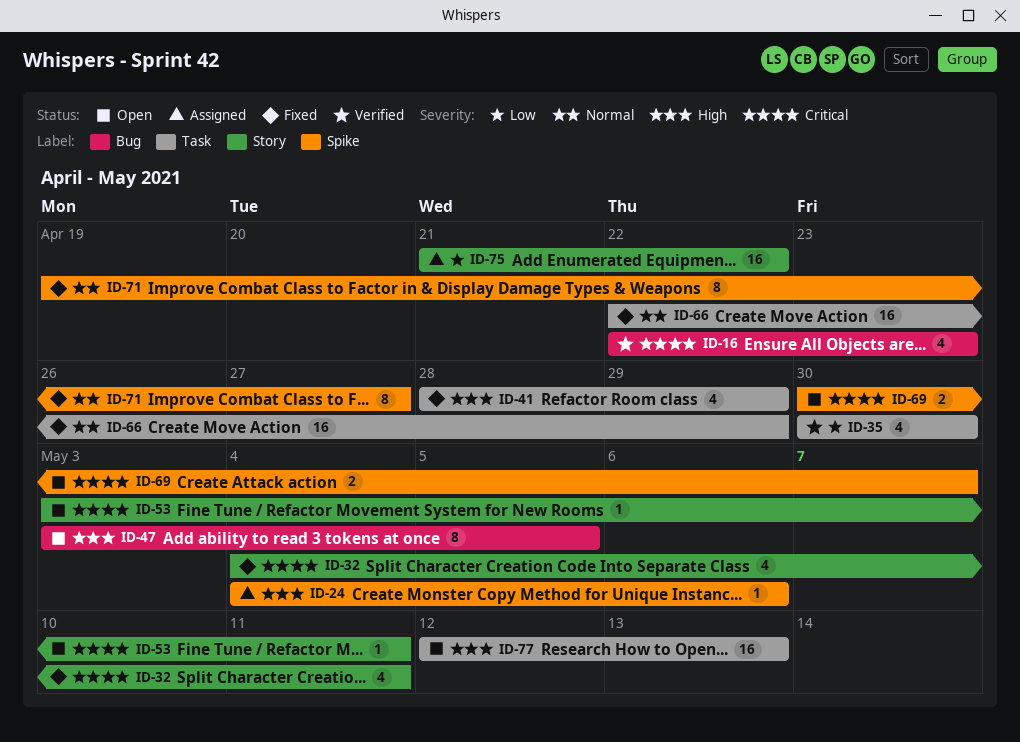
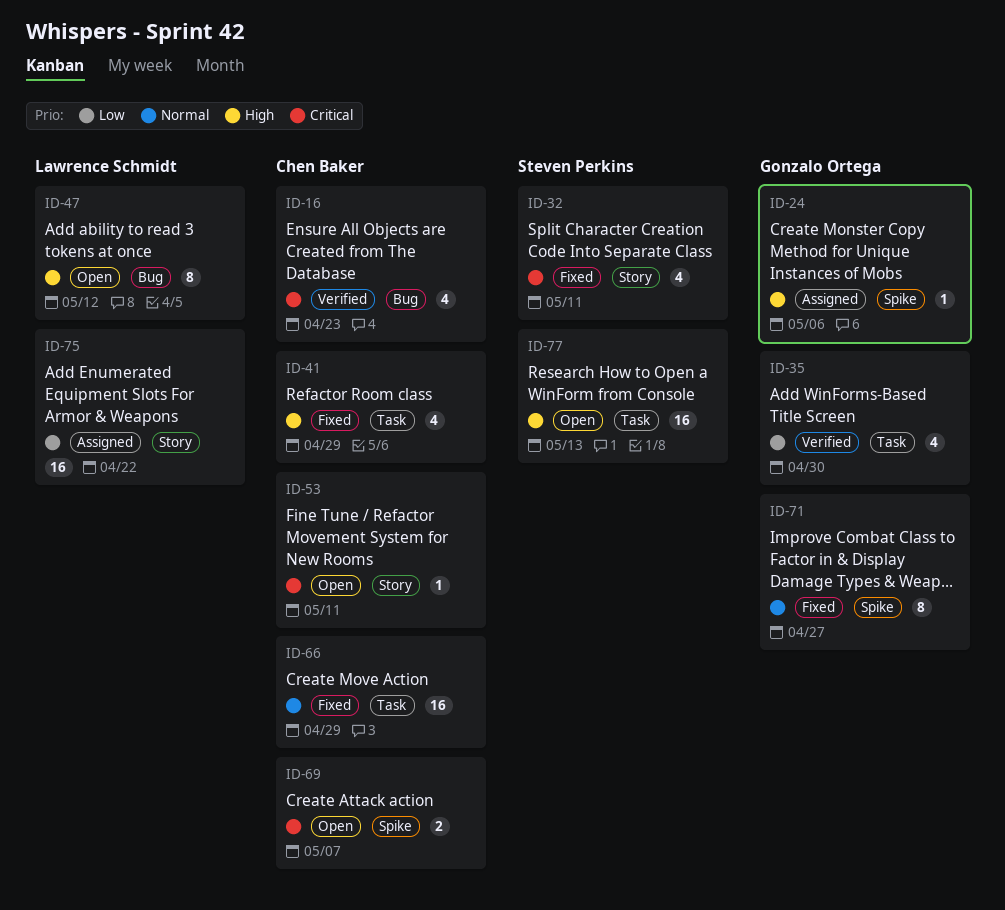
ID-47, due: May 5 -> May 12

